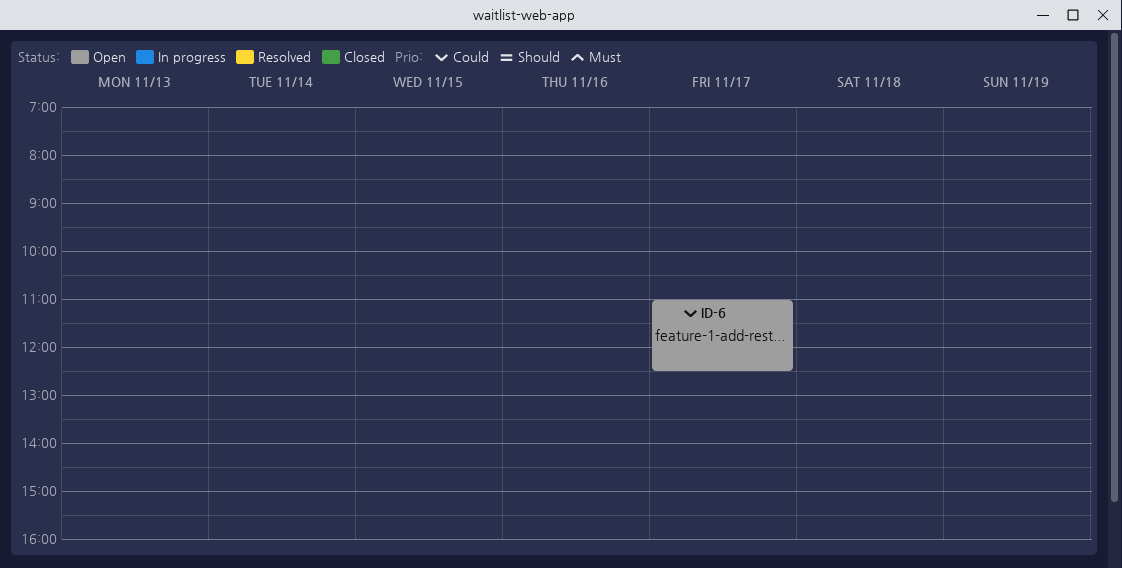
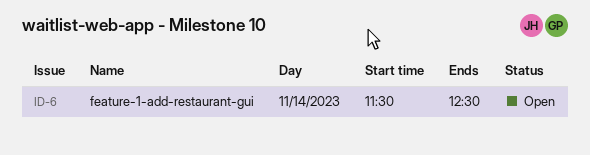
ID-6, day: Nov 17 -> Nov 14
ID-6, begins: 11:00 -> 11:30

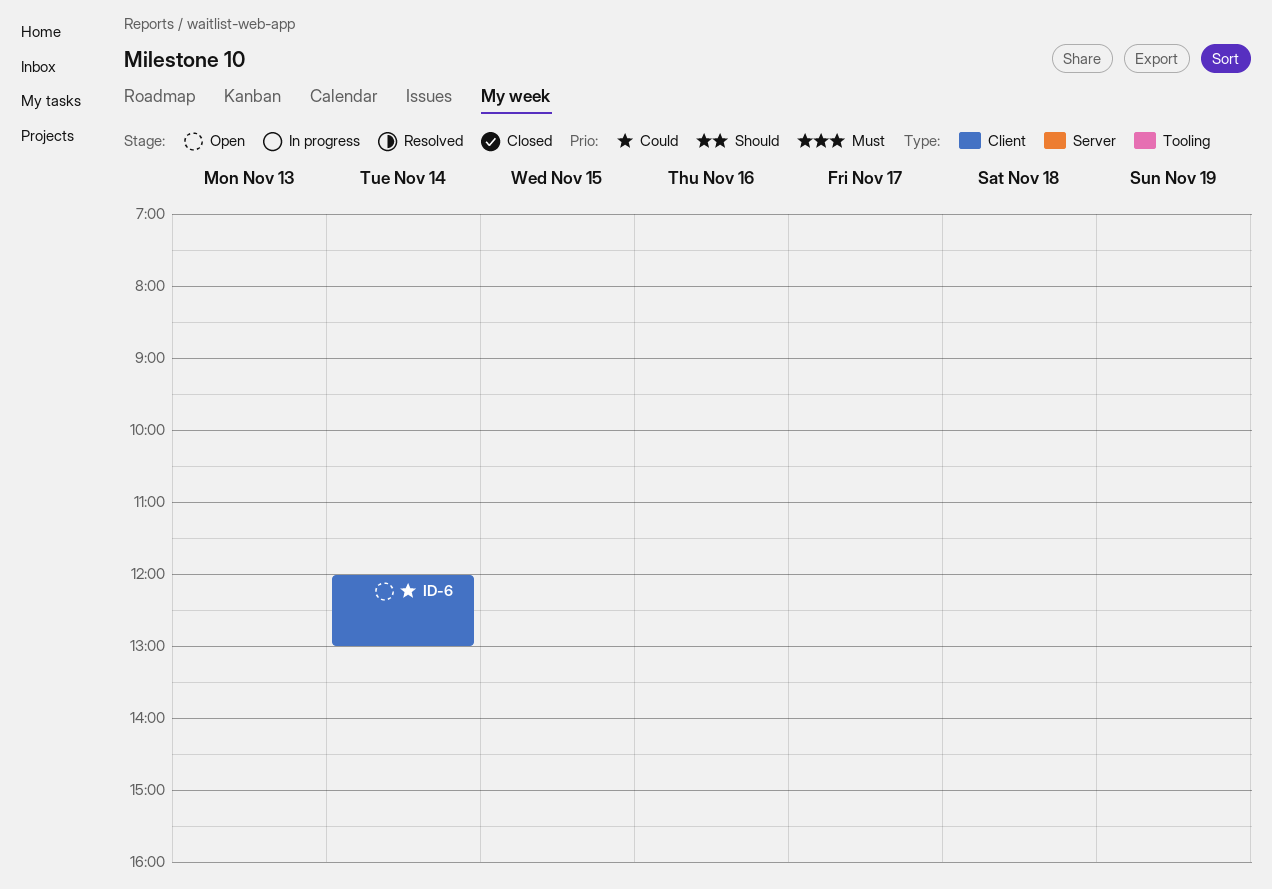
ID-6, begins: 11:30 -> 12:00
ID-6, ends: 12:30 -> 13:00

